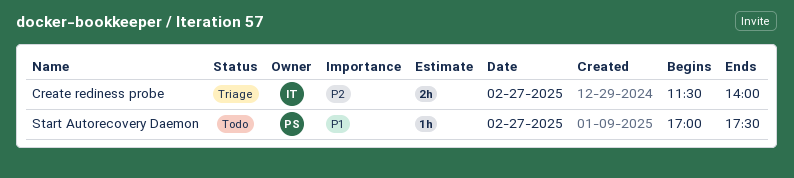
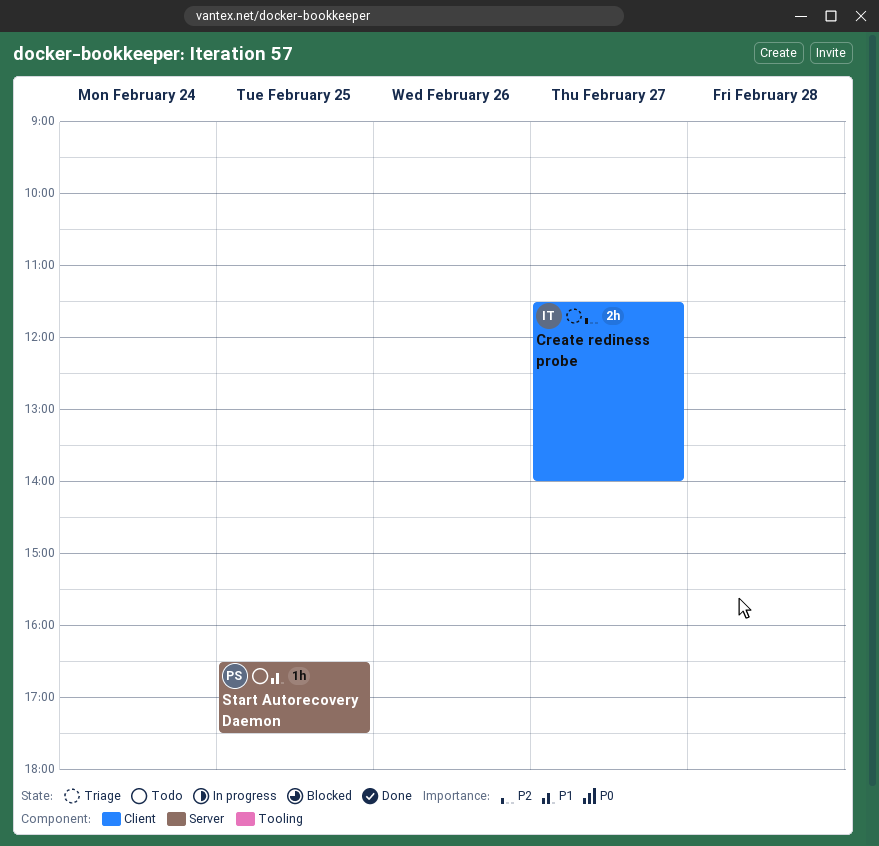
Start Autorecovery Daemon, day: Feb 27 -> Feb 25
Start Autorecovery Daemon, begins: 17:00 -> 16:30

